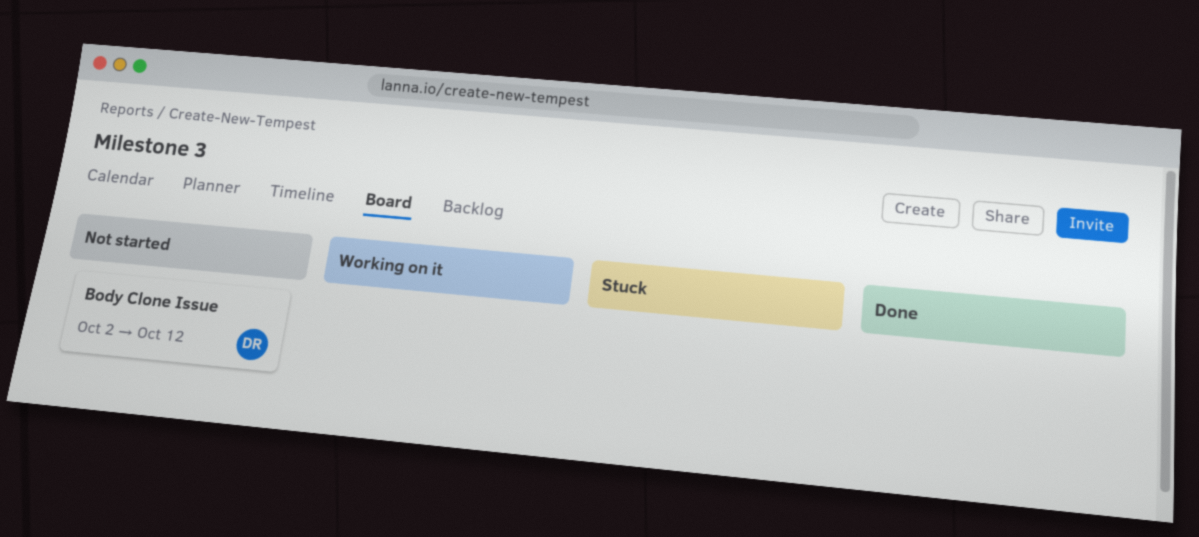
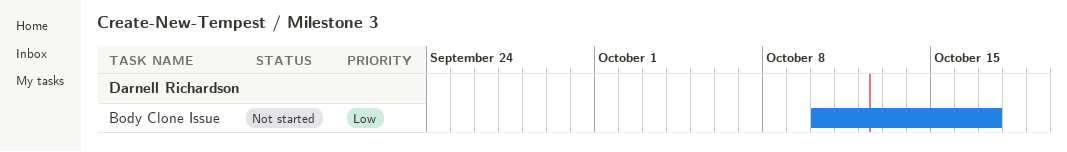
Body Clone Issue, start: Oct 2 -> Oct 10
Body Clone Issue, due: Oct 12 -> Oct 17

